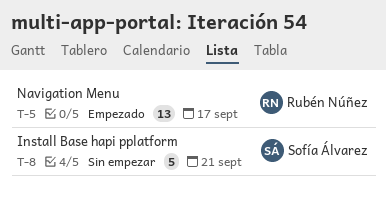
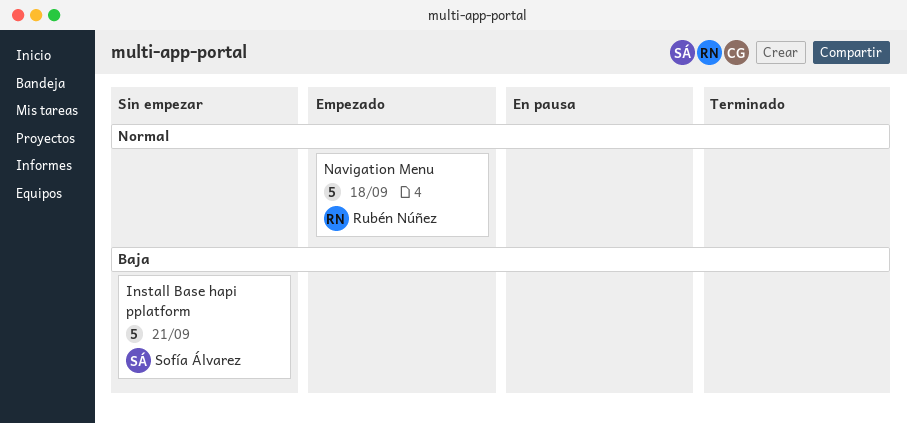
Navigation Menu, estimate: 13 -> 5
Navigation Menu, due: Sep 17 -> Sep 18

